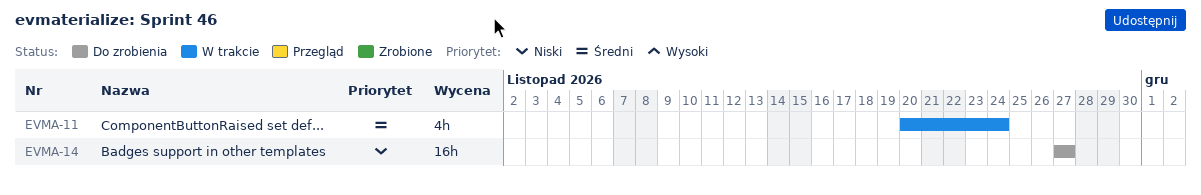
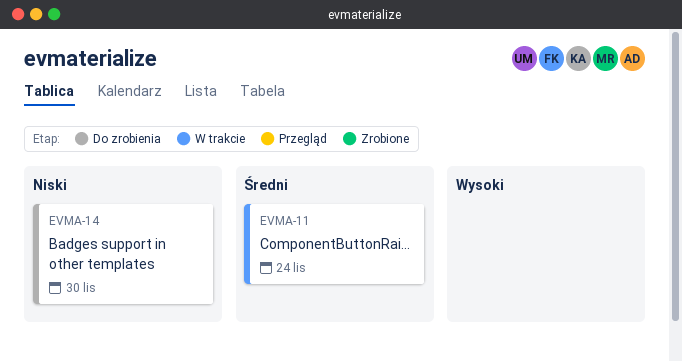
EVMA-14, due: Nov 27 -> Nov 30

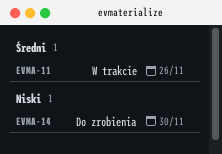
EVMA-11, due: Nov 24 -> Nov 26

